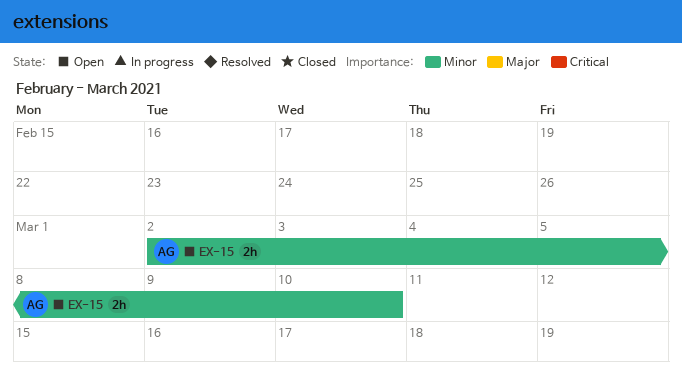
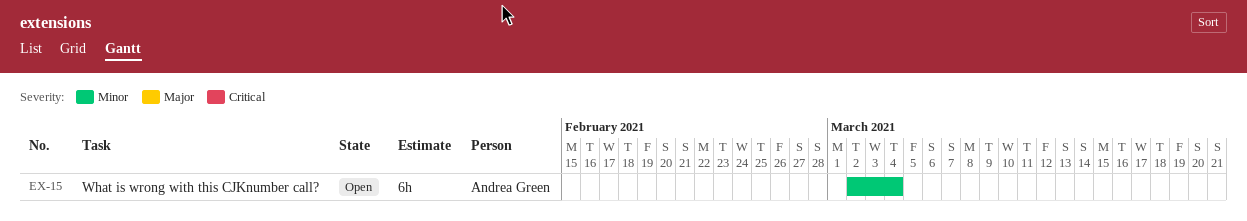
EX-15, estimate: 2h -> 6h
EX-15, due: Mar 10 -> Mar 4

